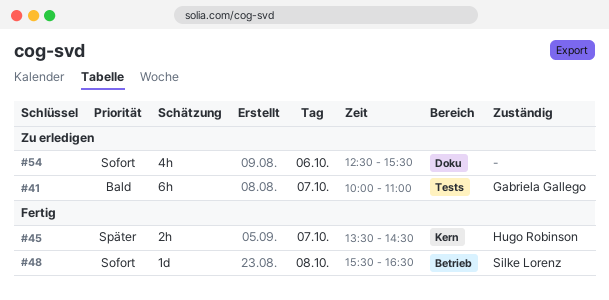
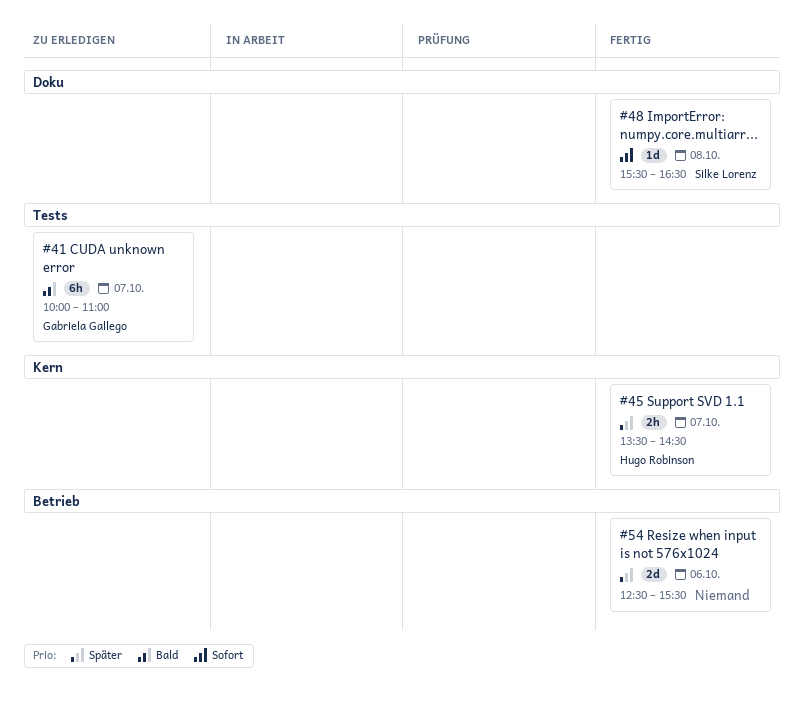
#48, label: Betrieb -> Doku
#54, status: Zu erledigen -> Fertig
#54, priority: Sofort -> Später
#54, label: Doku -> Betrieb
#54, estimate: 4h -> 2d

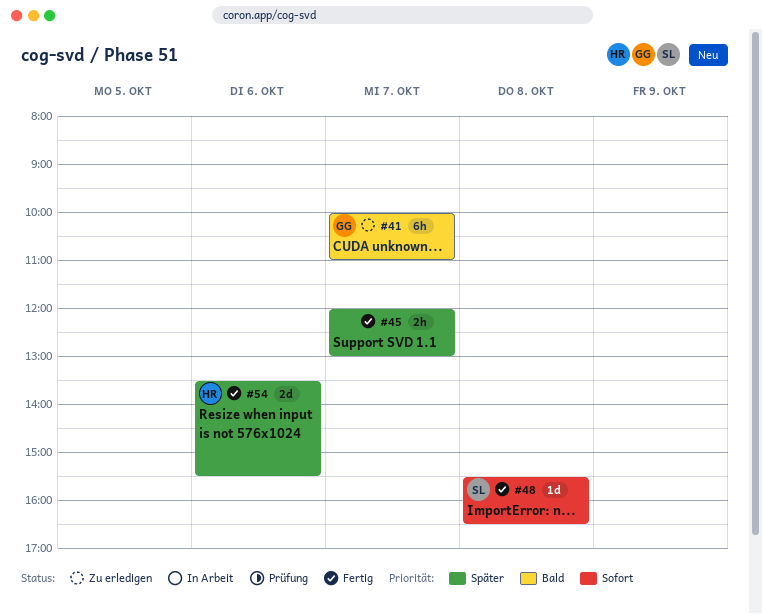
#45, owner: Hugo Robinson -> none
#45, begins: 13:30 -> 12:00
#45, ends: 14:30 -> 13:00
#54, owner: none -> Hugo Robinson
#54, begins: 12:30 -> 13:30

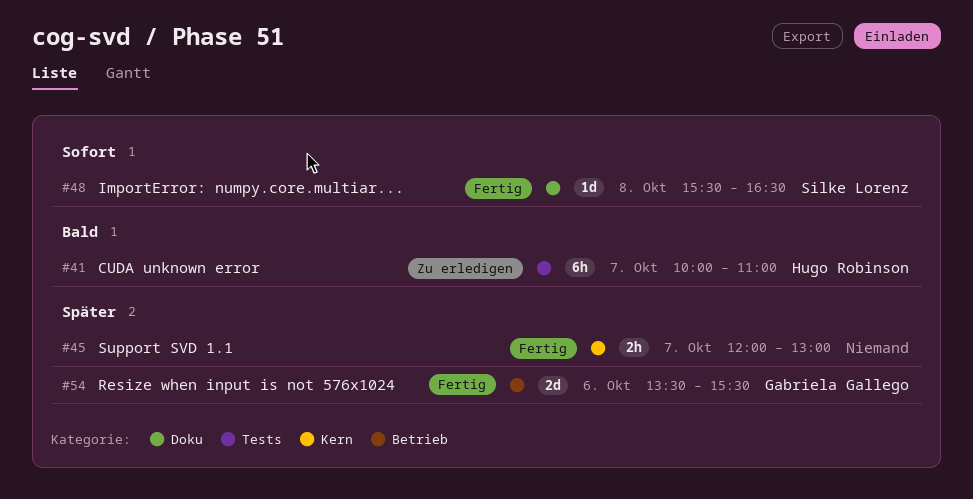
#41, owner: Gabriela Gallego -> Hugo Robinson
#54, owner: Hugo Robinson -> Gabriela Gallego

